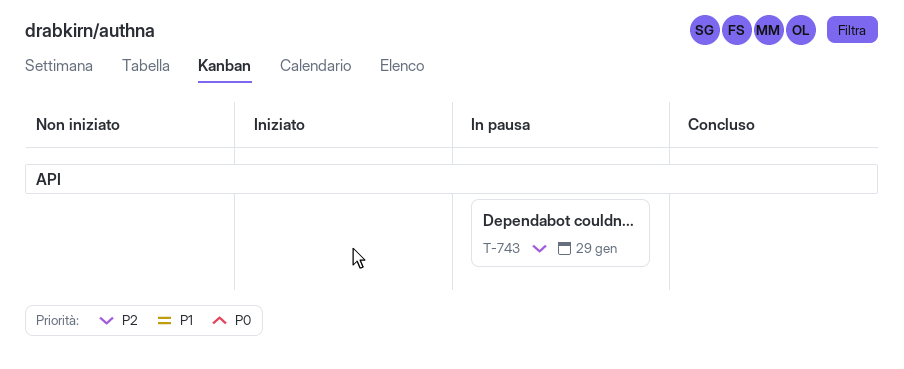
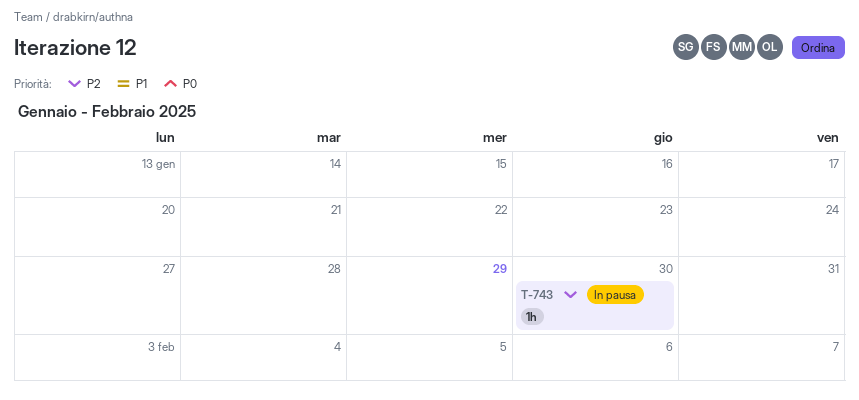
T-743, due: Jan 29 -> Jan 30

